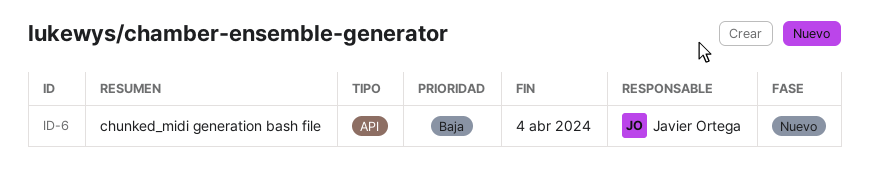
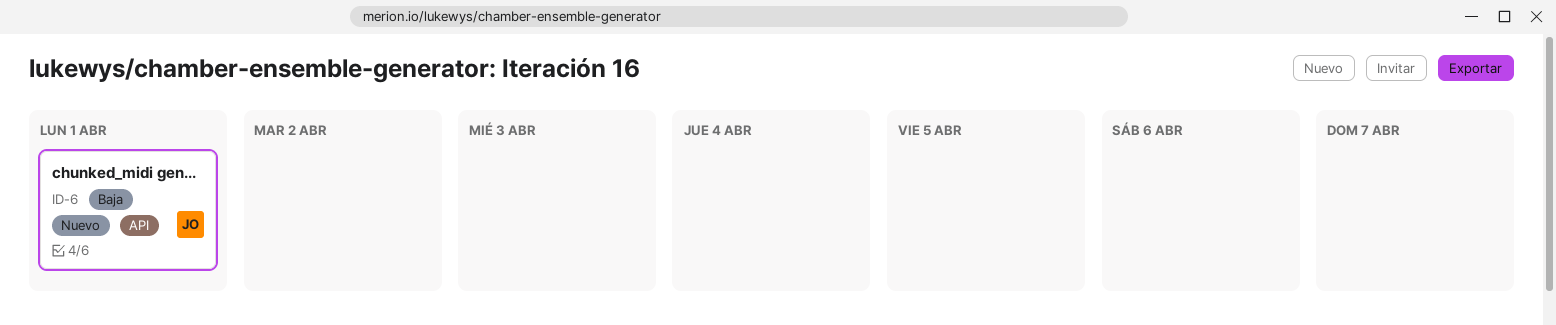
ID-6, due: Apr 4 -> Apr 1

